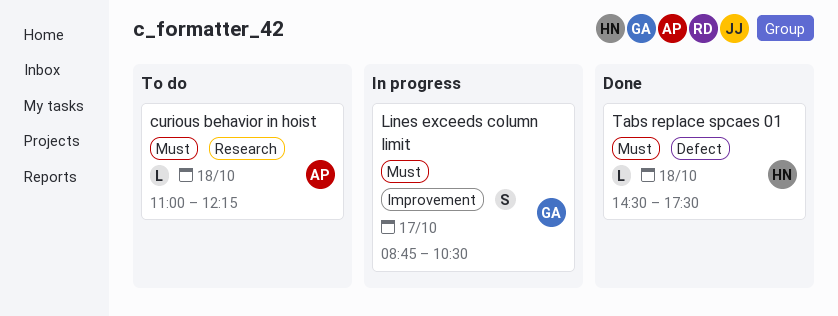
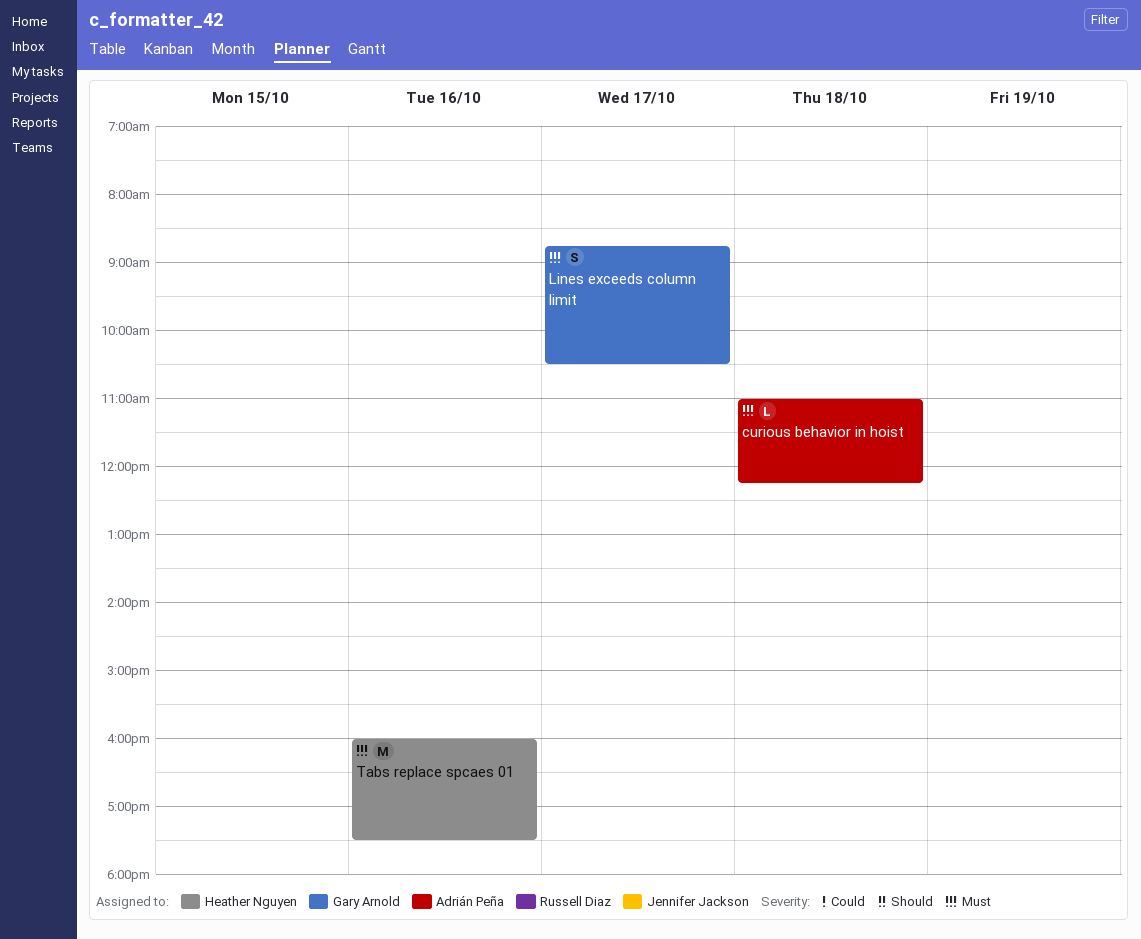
Tabs replace spcaes 01, estimate: L -> M
Tabs replace spcaes 01, day: Oct 18 -> Oct 16
Tabs replace spcaes 01, begins: 14:30 -> 16:00

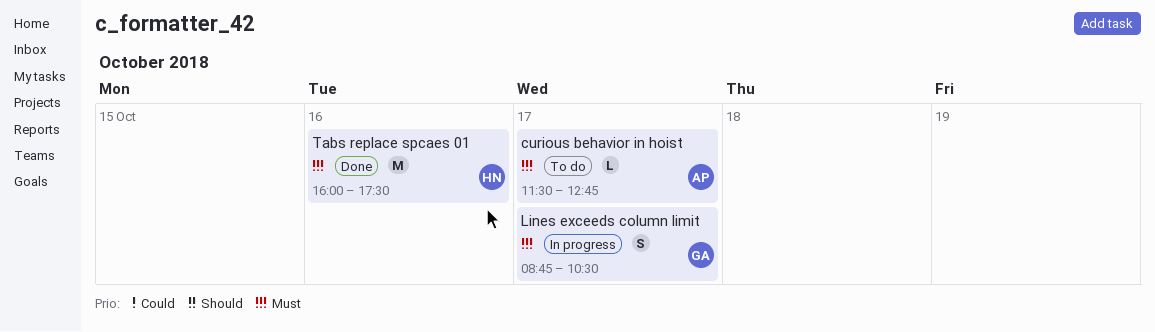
curious behavior in hoist, day: Oct 18 -> Oct 17
curious behavior in hoist, begins: 11:00 -> 11:30
curious behavior in hoist, ends: 12:15 -> 12:45

